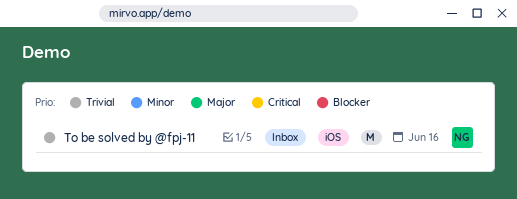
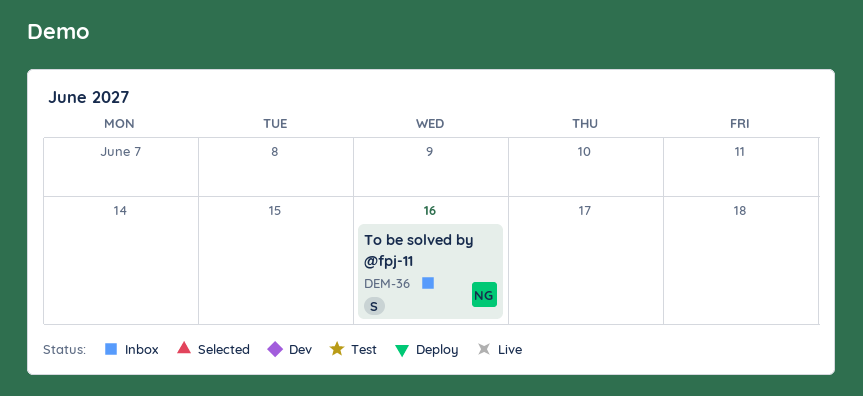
To be solved by @fpj-11, estimate: M -> S

